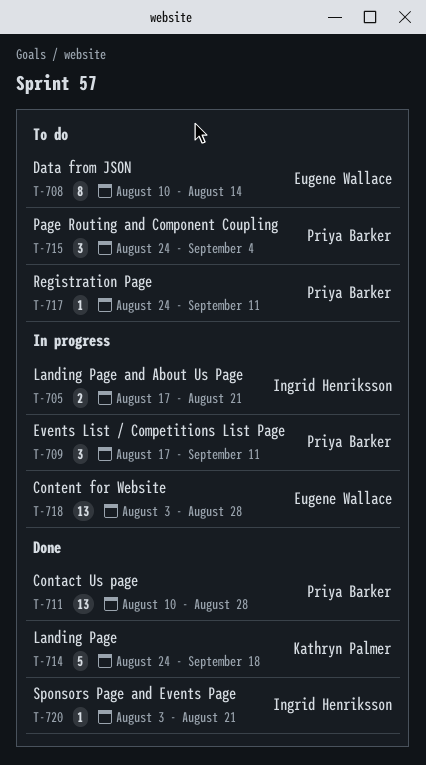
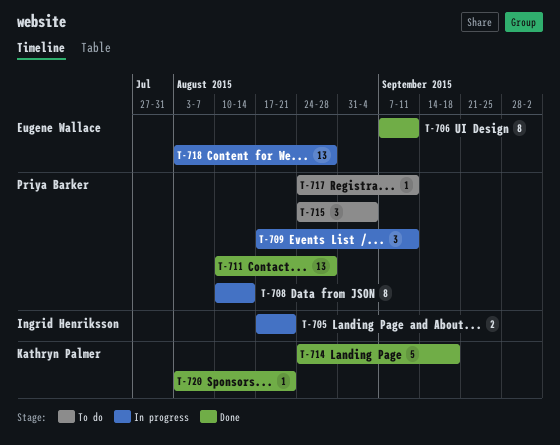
T-706: none -> present
T-708, status: To do -> In progress
T-708, owner: Eugene Wallace -> Priya Barker
T-720, owner: Ingrid Henriksson -> Kathryn Palmer

